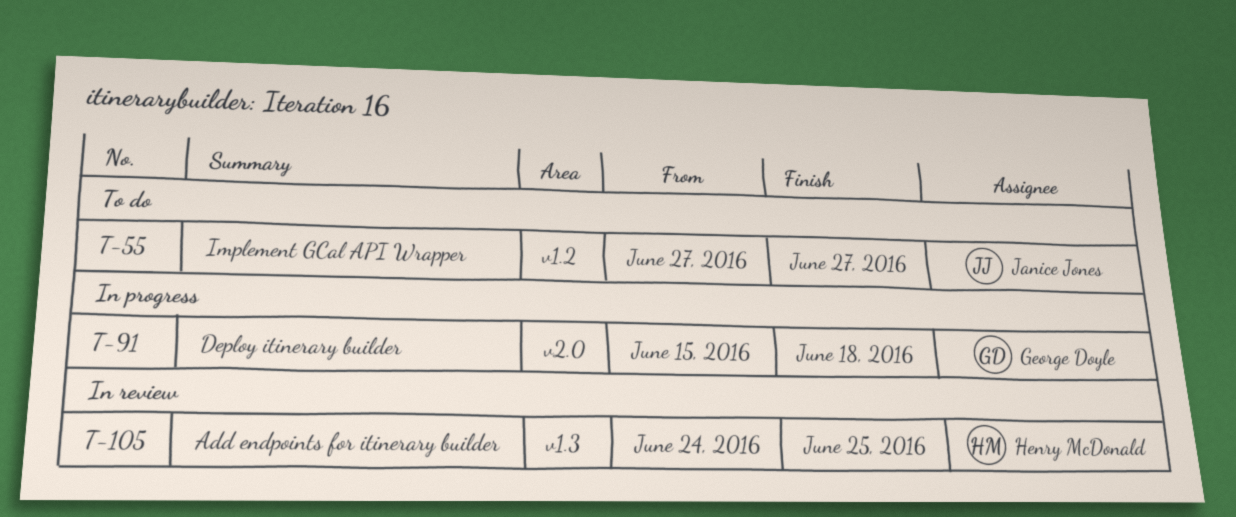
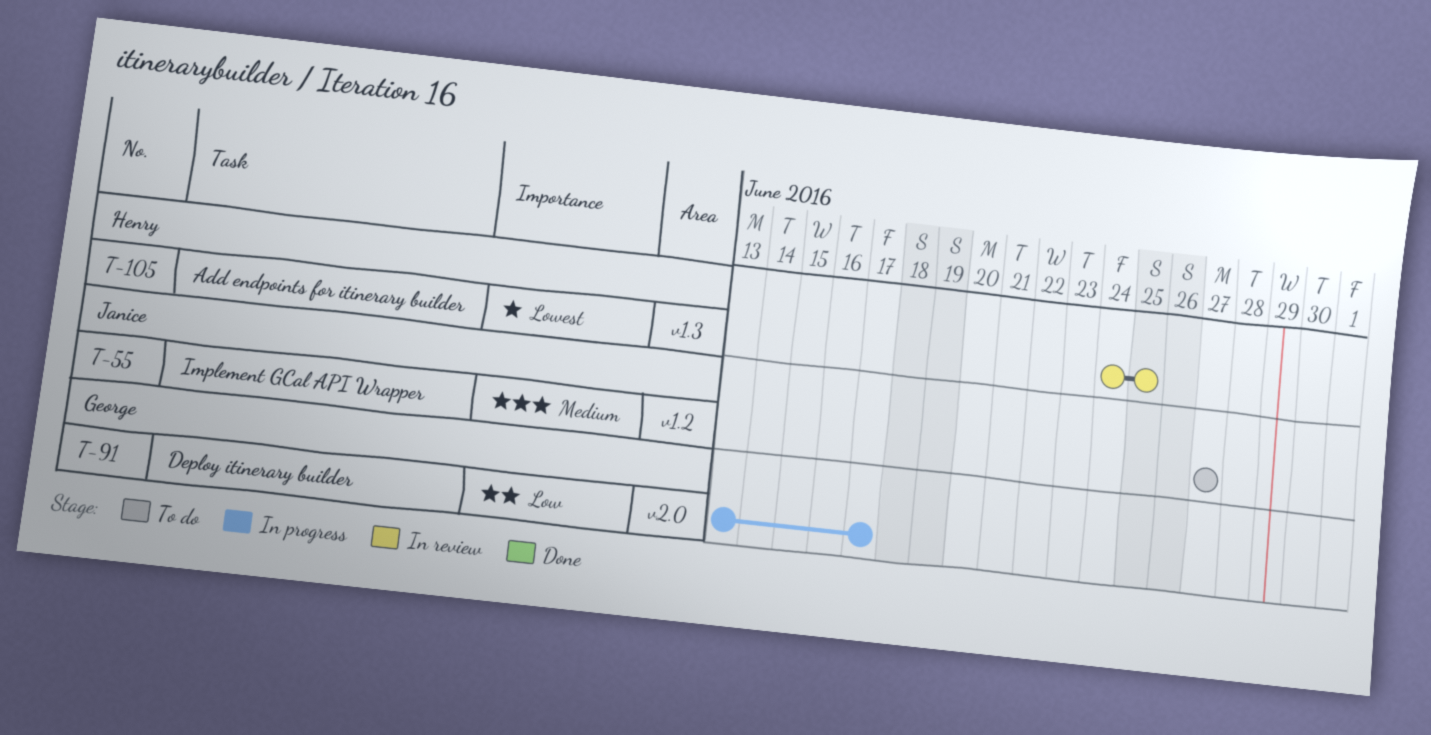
T-91, start: Jun 15 -> Jun 13
T-91, due: Jun 18 -> Jun 17

